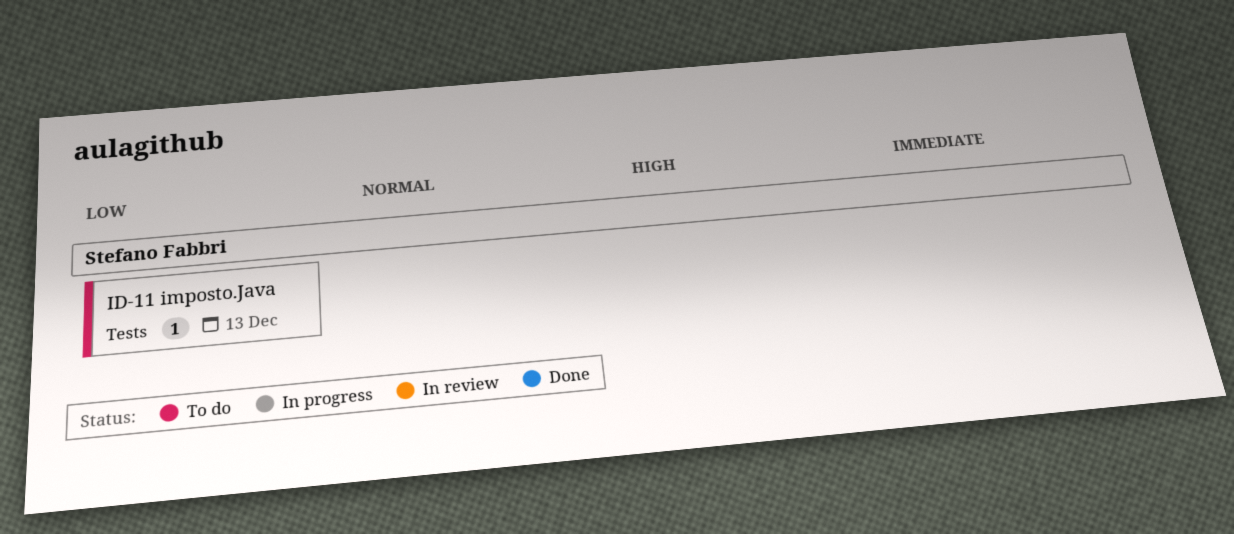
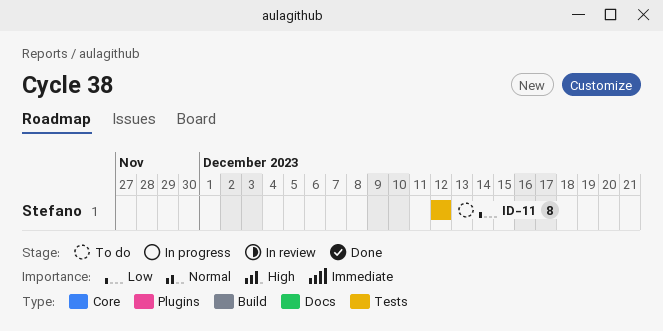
ID-11, estimate: 1 -> 8
ID-11, due: Dec 13 -> Dec 12

